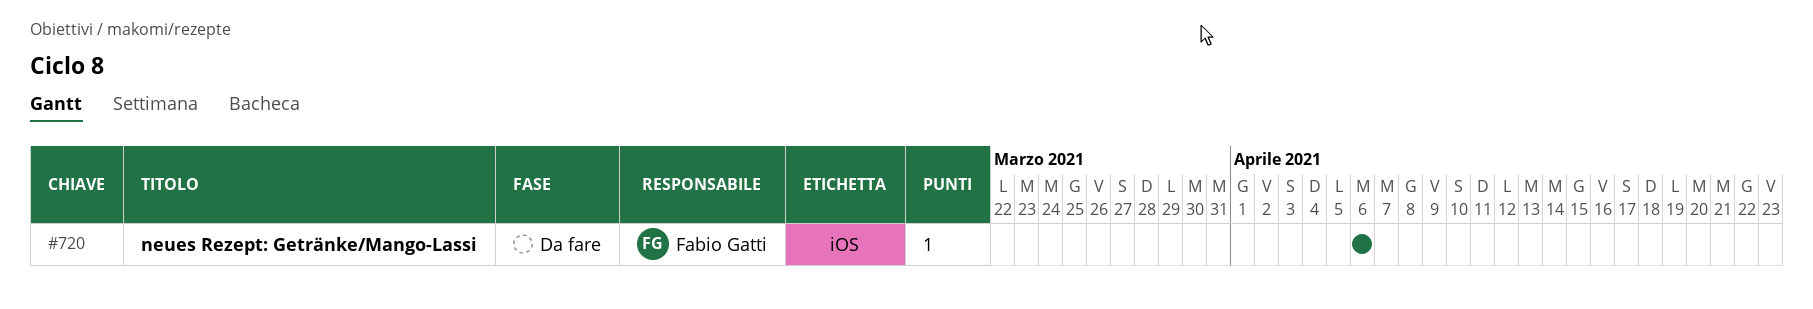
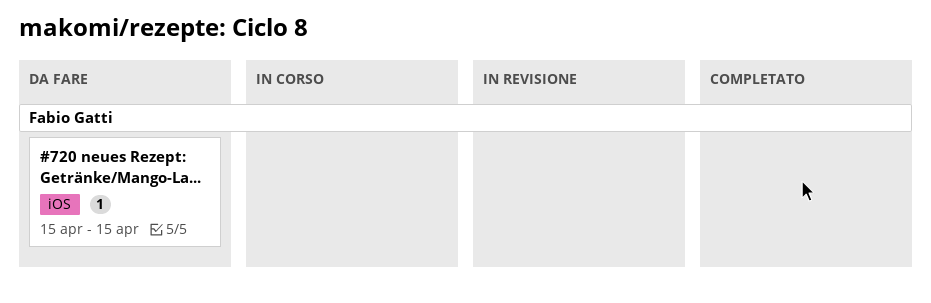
#720, start: Apr 6 -> Apr 15
#720, due: Apr 6 -> Apr 15

